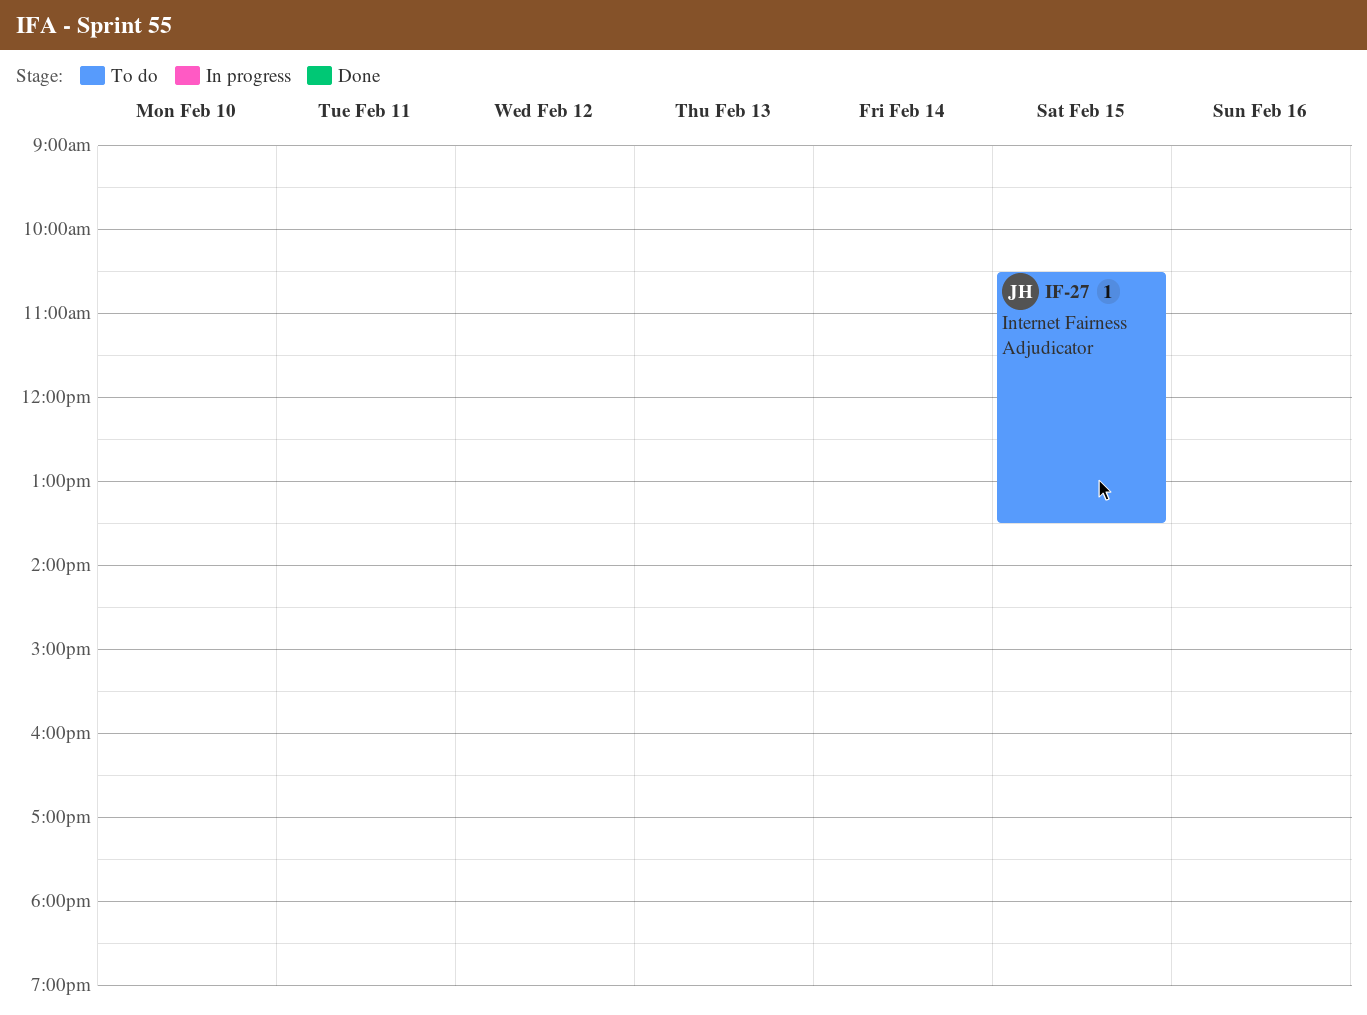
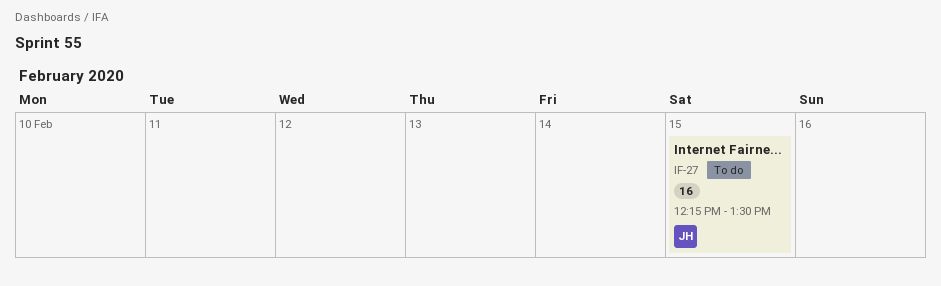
IF-27, estimate: 1 -> 16
IF-27, begins: 10:30 -> 12:15

